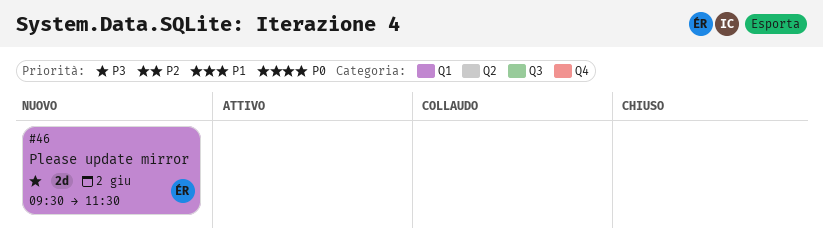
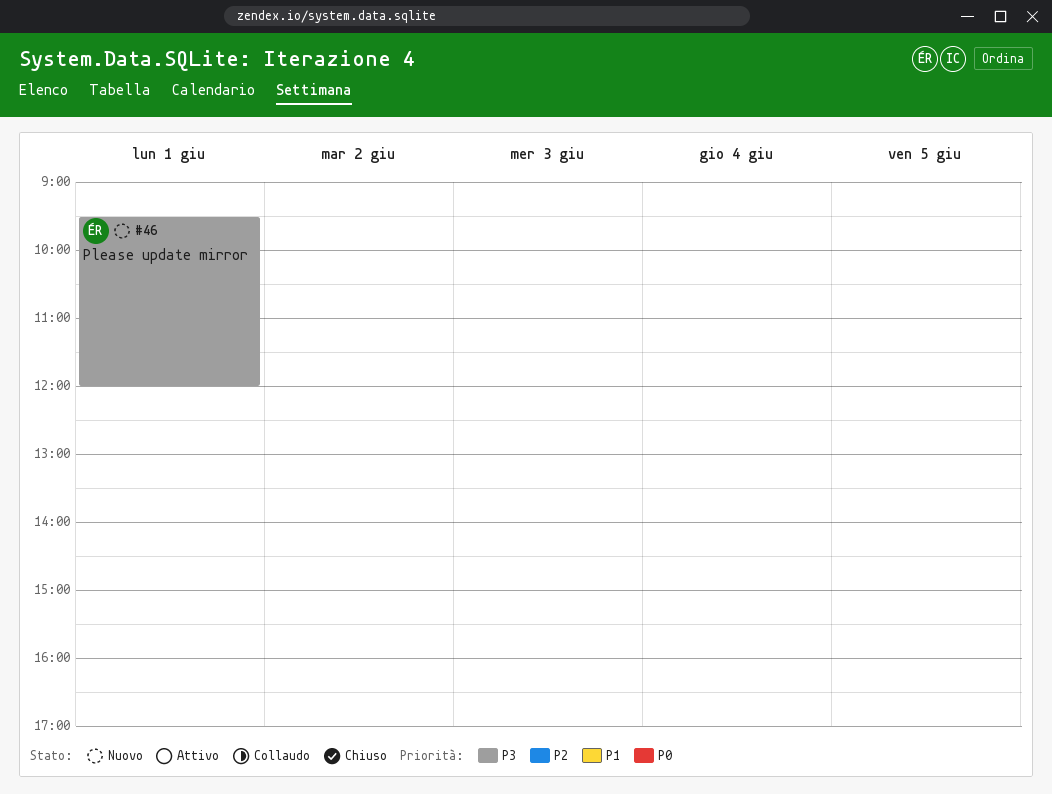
#46, day: Jun 2 -> Jun 1
#46, ends: 11:30 -> 12:00

